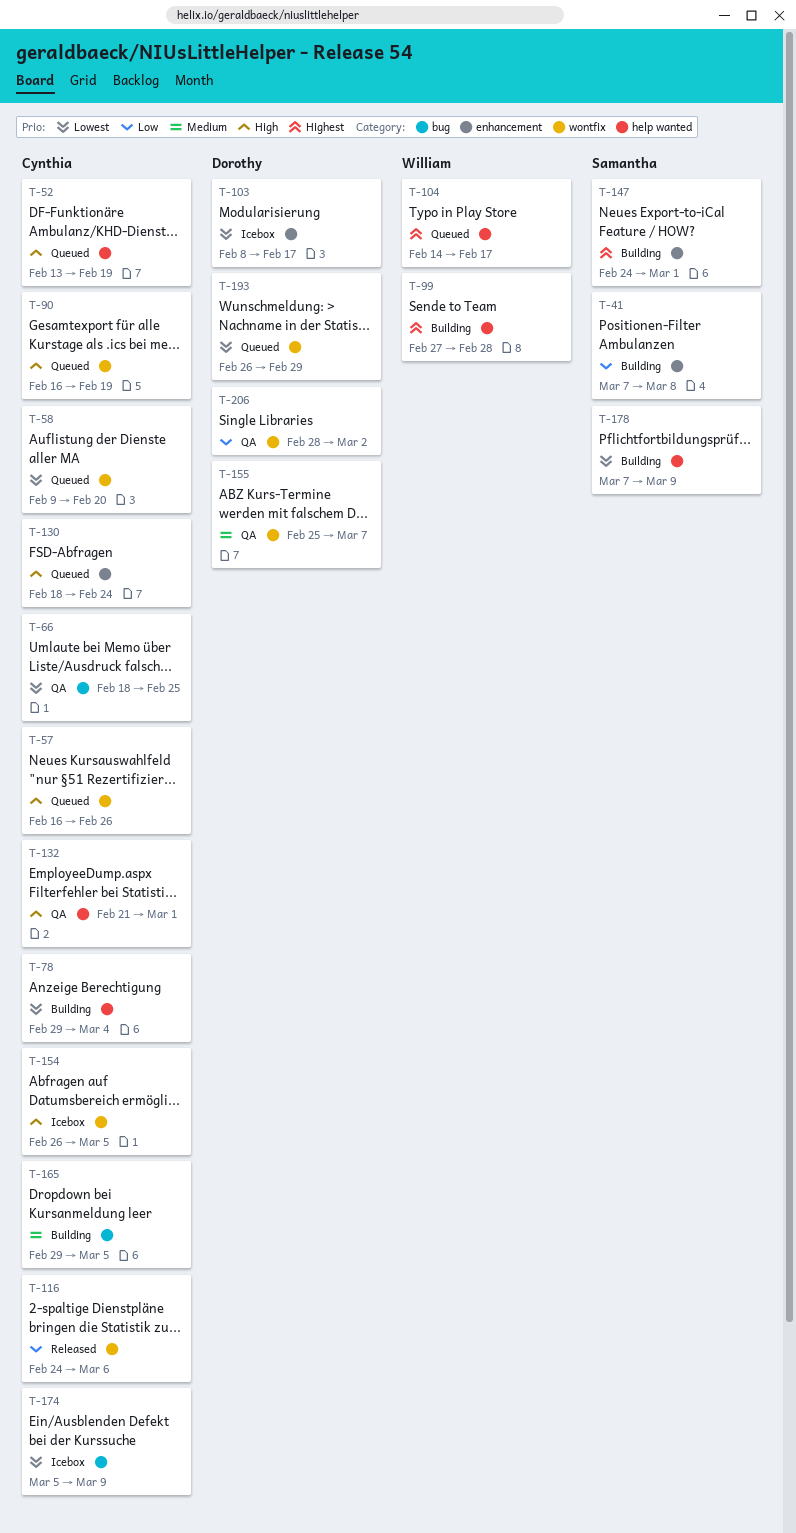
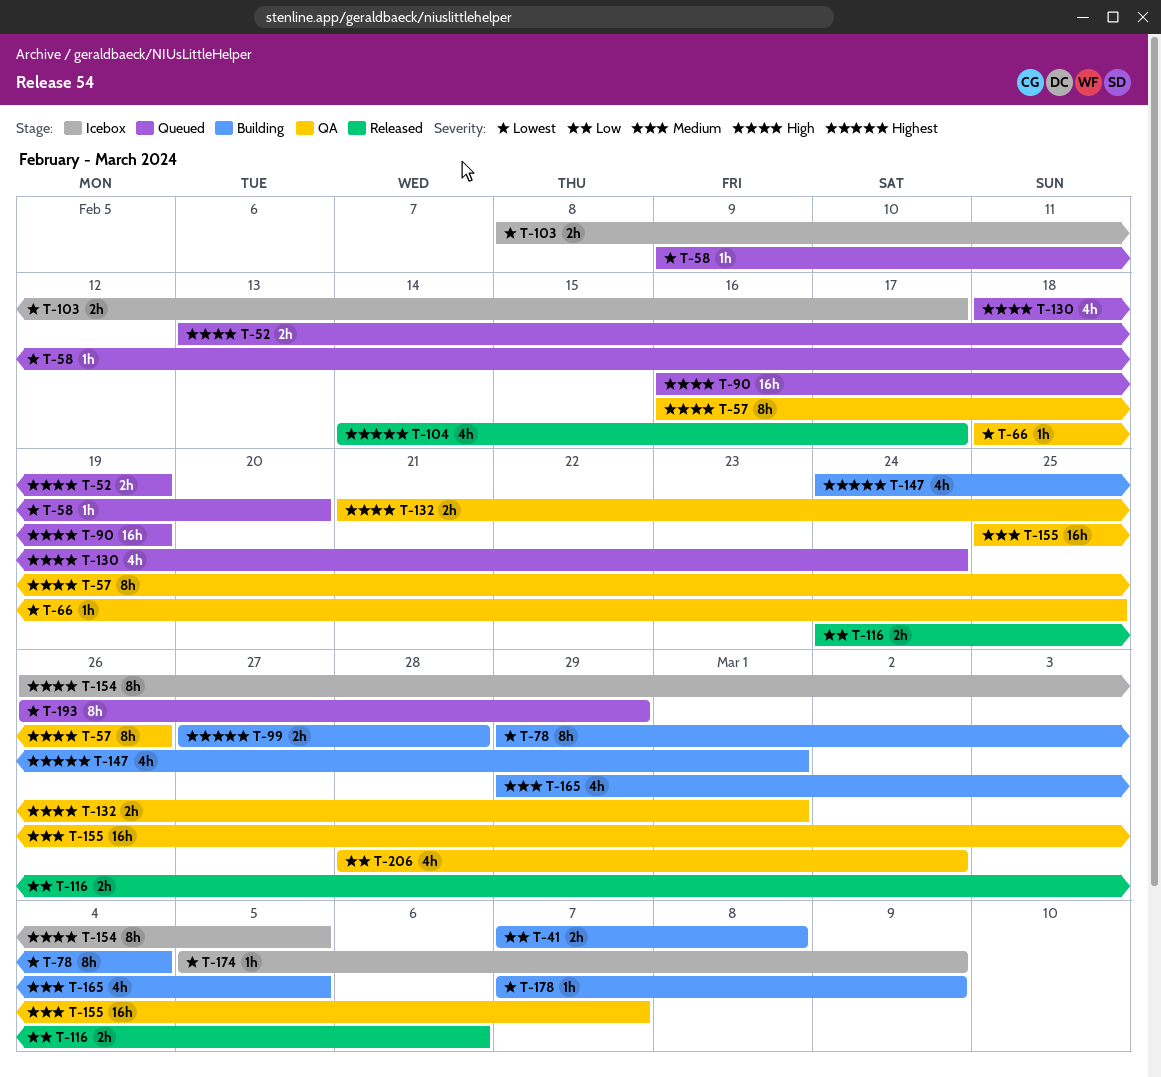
T-57, status: Queued -> QA
T-104, status: Queued -> Released

